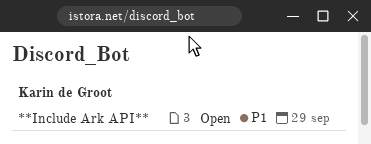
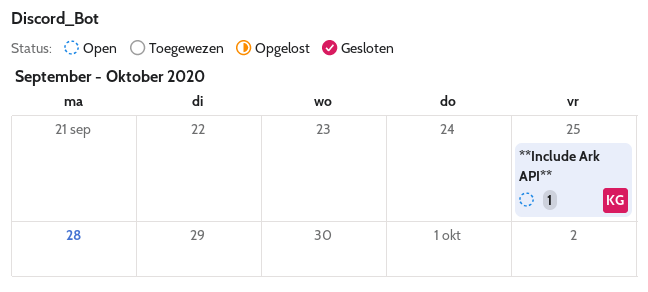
**Include Ark API**, due: Sep 29 -> Sep 25

